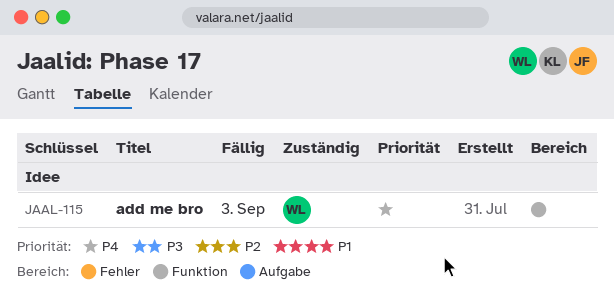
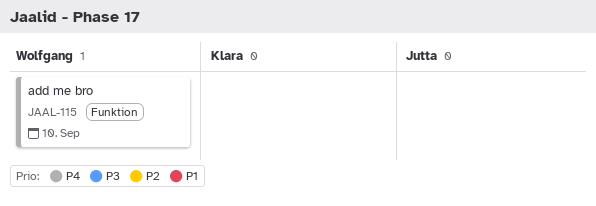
JAAL-115, due: Sep 3 -> Sep 10

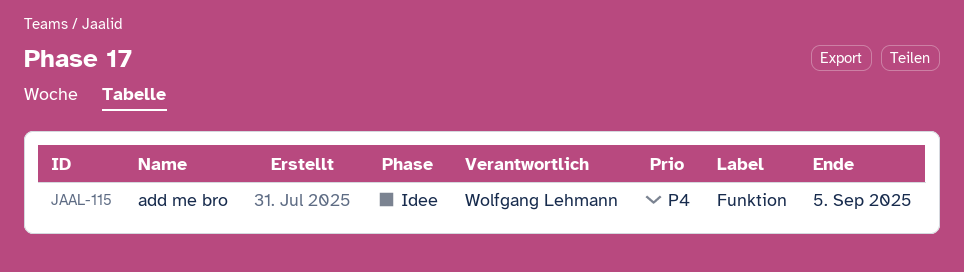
JAAL-115, due: Sep 10 -> Sep 5

